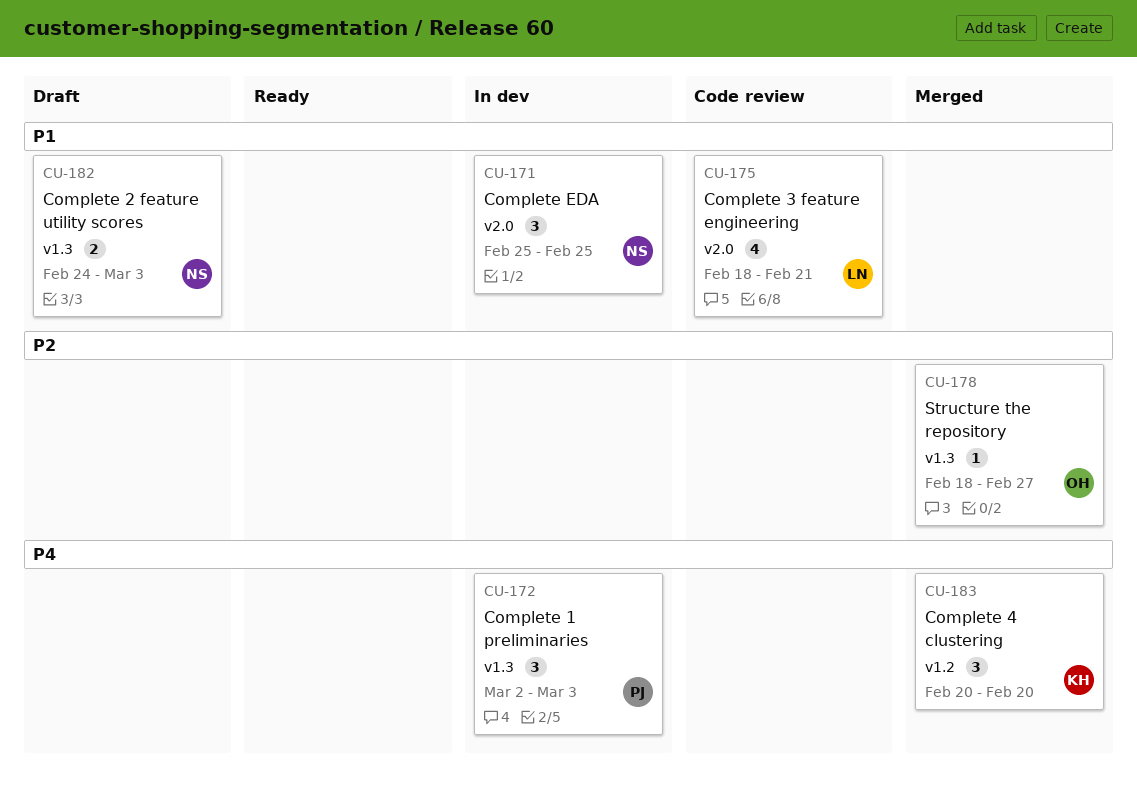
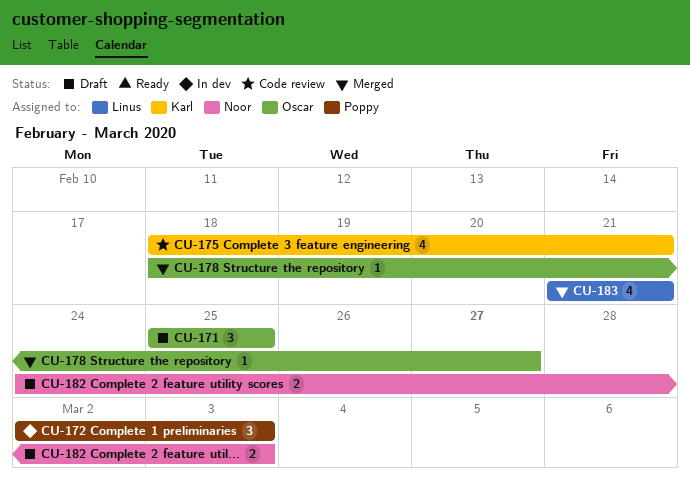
CU-171, status: In dev -> Draft
CU-171, owner: Noor -> Oscar
CU-175, owner: Linus -> Karl
CU-183, owner: Karl -> Linus
CU-183, estimate: 3 -> 4
CU-183, start: Feb 20 -> Feb 21
CU-183, due: Feb 20 -> Feb 21

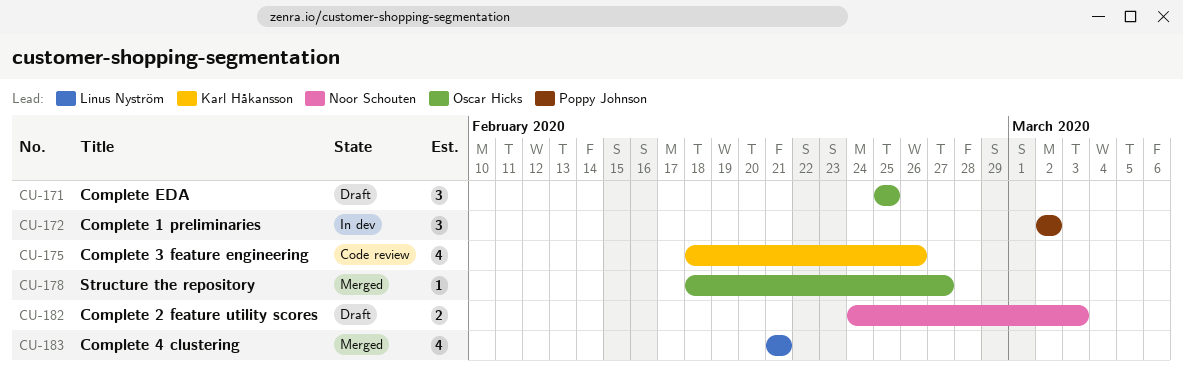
CU-172, due: Mar 3 -> Mar 2
CU-175, due: Feb 21 -> Feb 26

